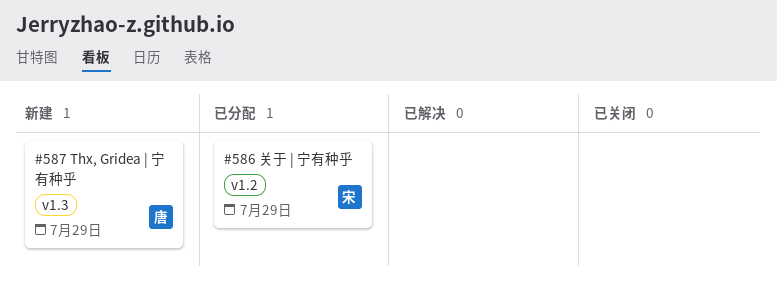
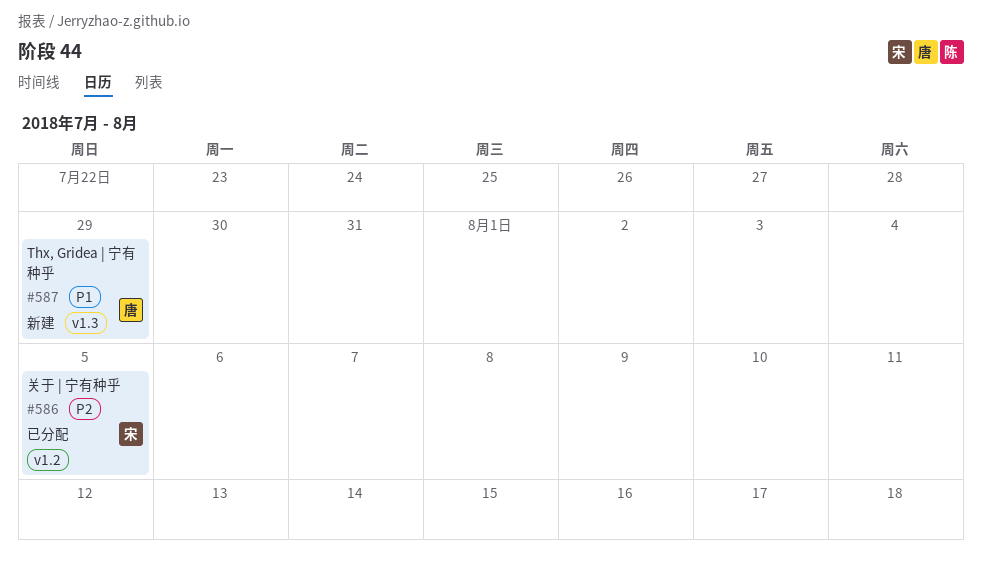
#586, due: Jul 29 -> Aug 5

